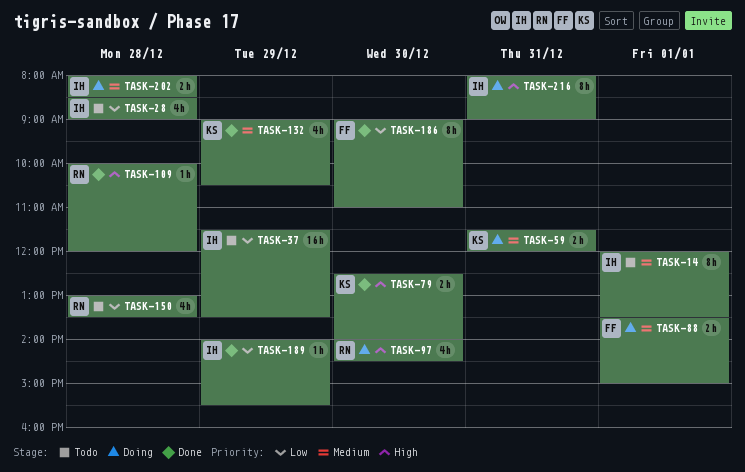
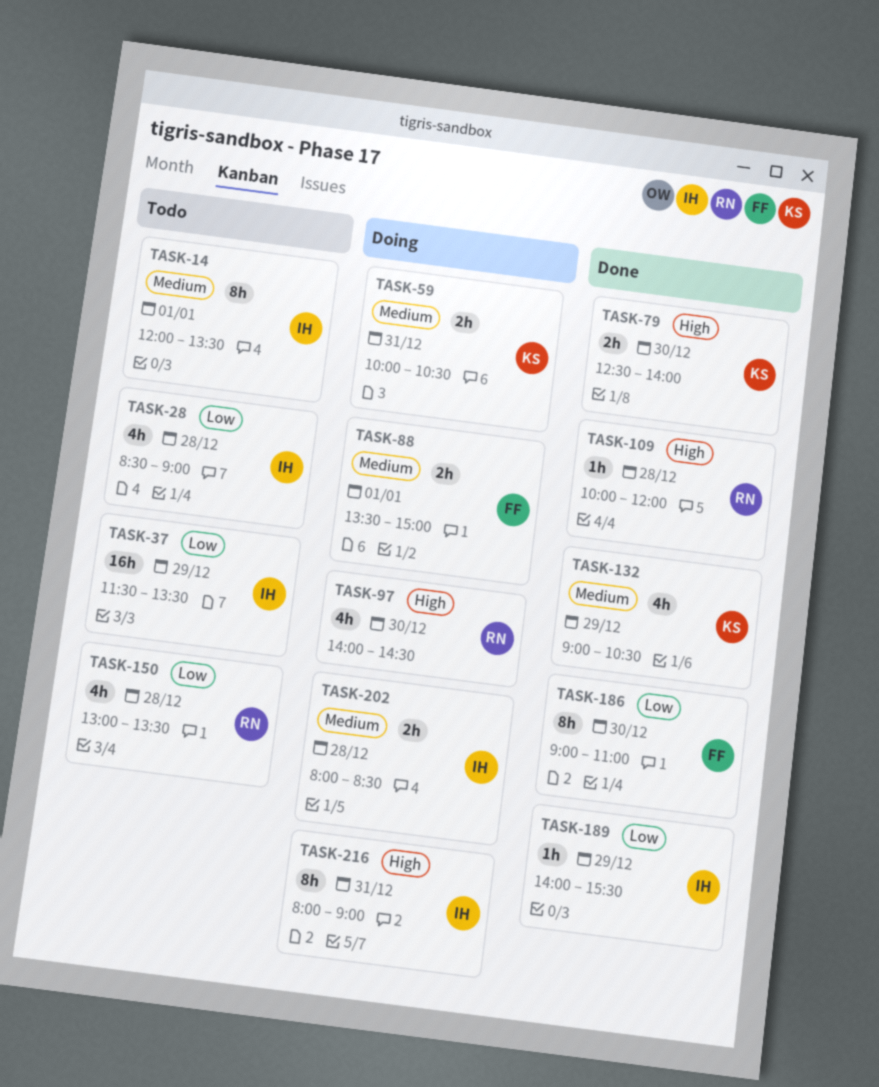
TASK-59, begins: 11:30 -> 10:00
TASK-59, ends: 12:00 -> 10:30

